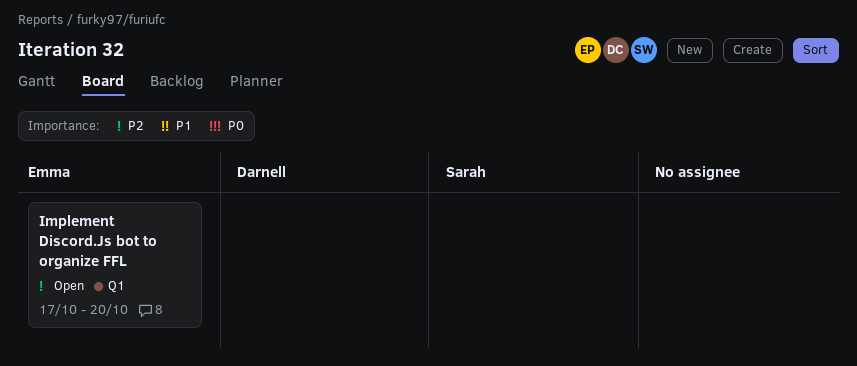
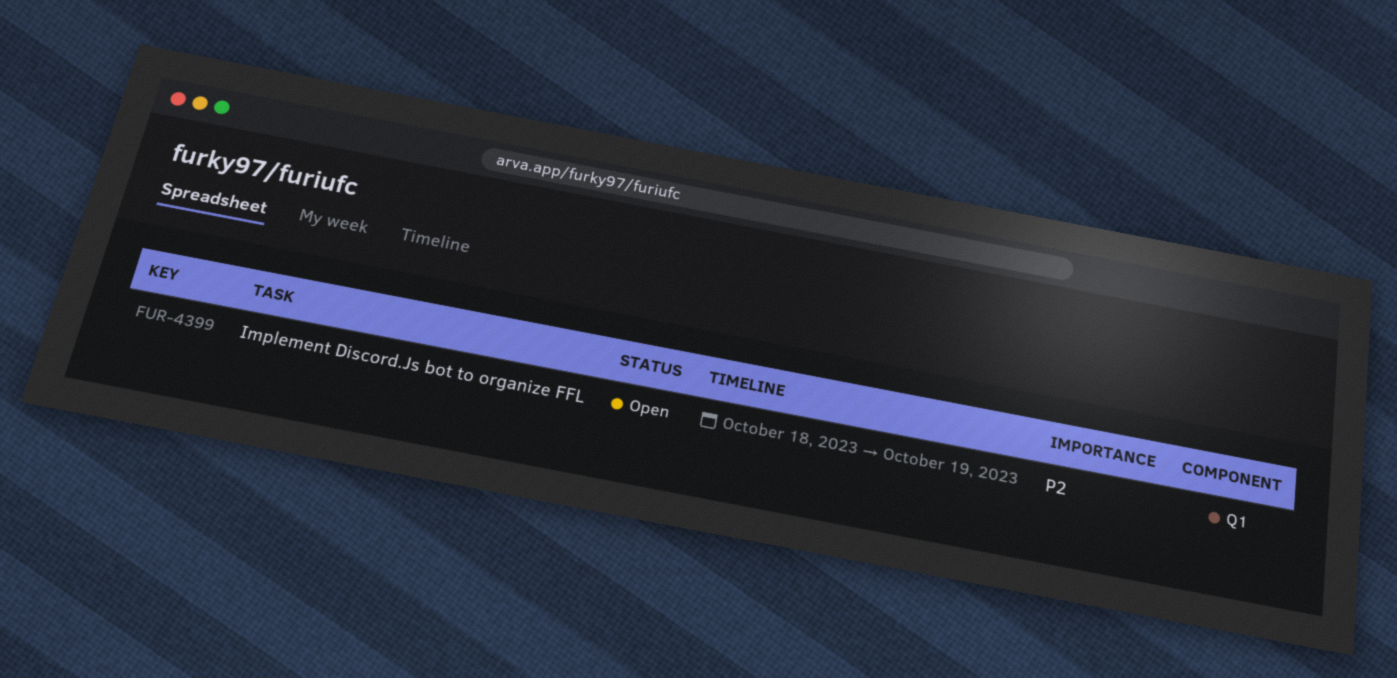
Implement Discord.Js bot to organize FFL, start: Oct 17 -> Oct 18
Implement Discord.Js bot to organize FFL, due: Oct 20 -> Oct 19

